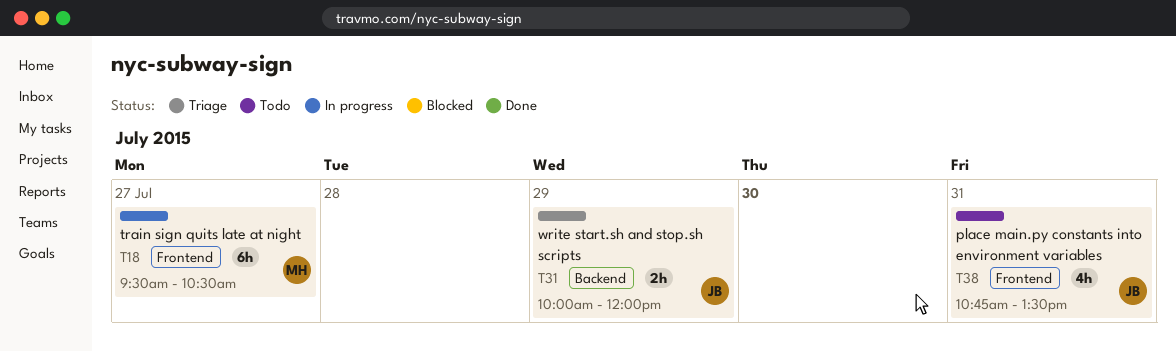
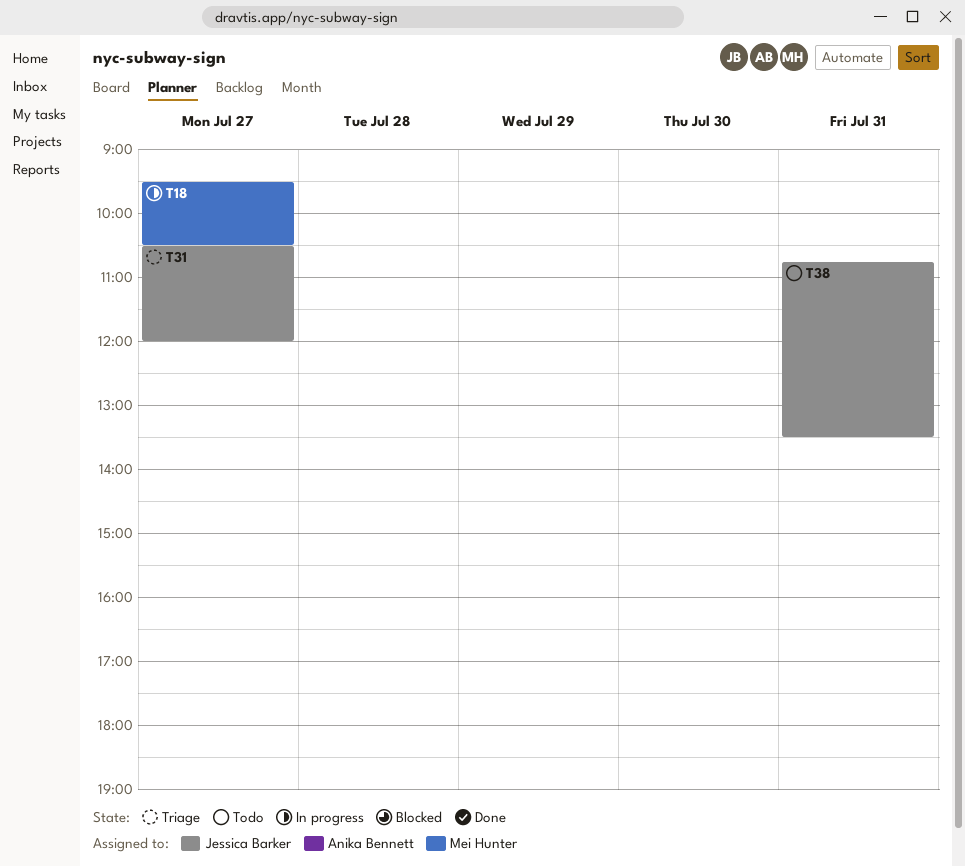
T31, day: Jul 29 -> Jul 27
T31, begins: 10:00 -> 10:30

